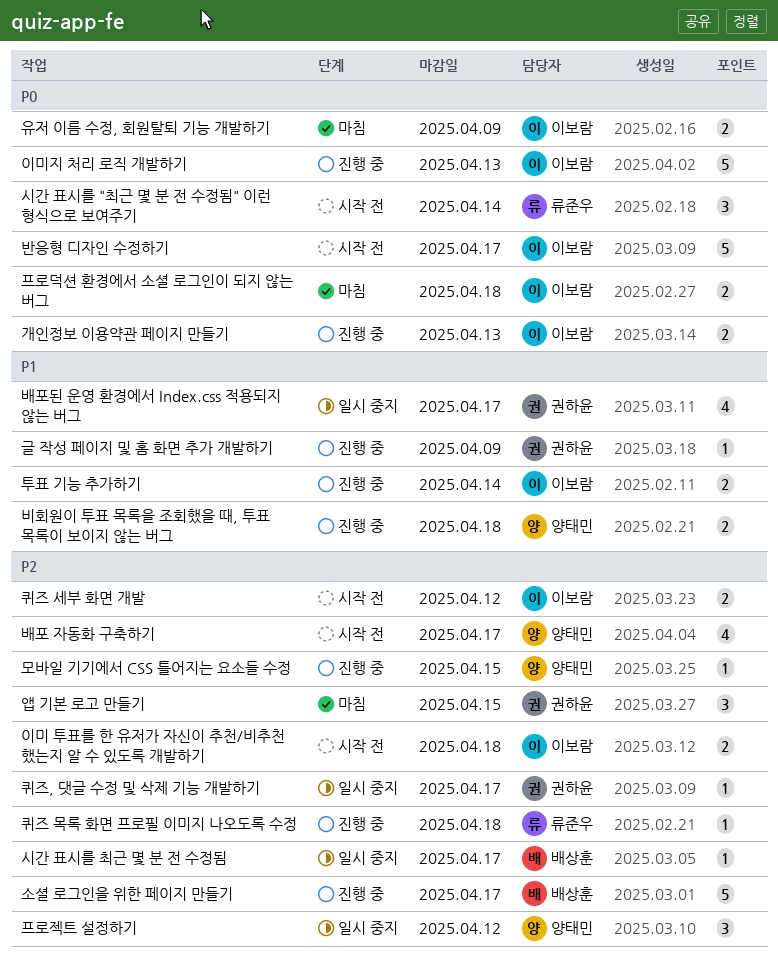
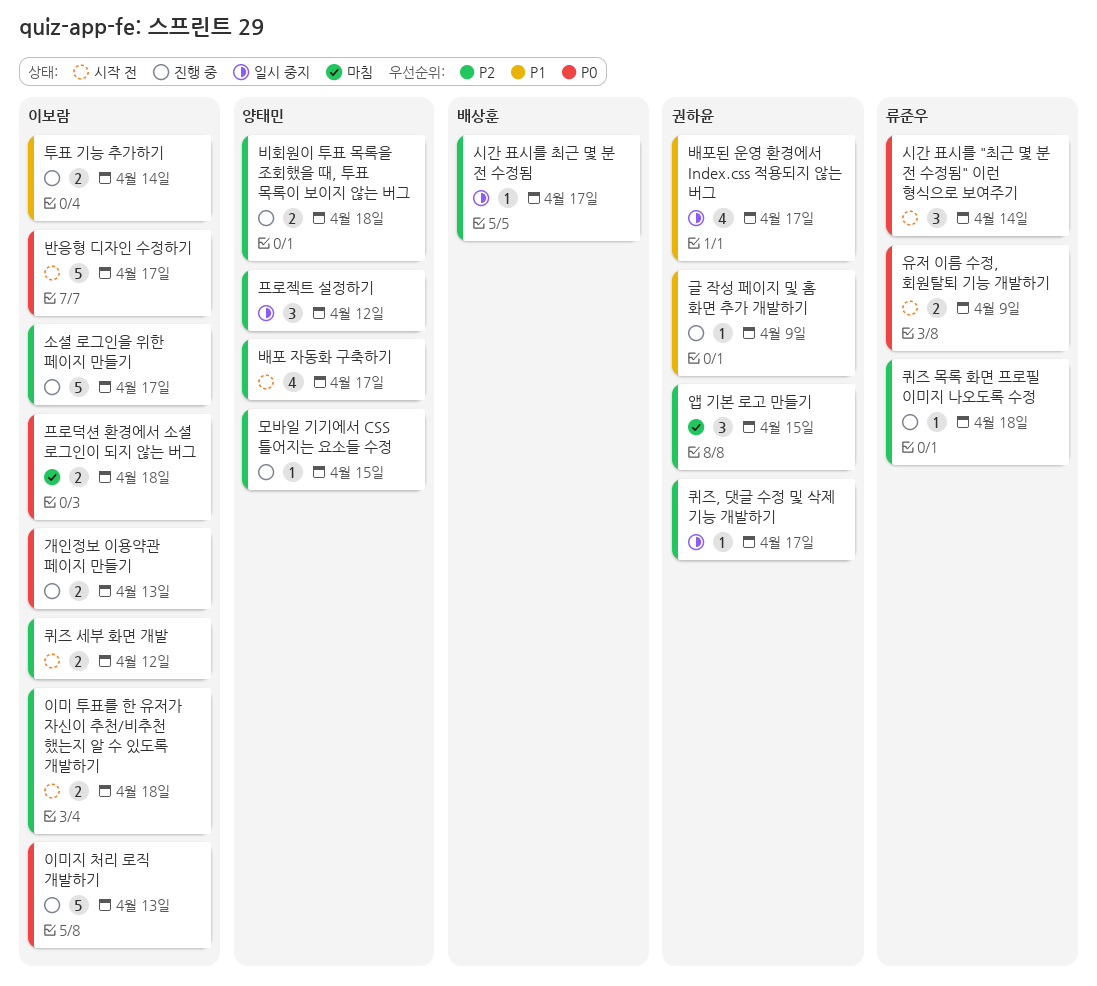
비회원이 투표 목록을 조회했을 때, 투표 목록이 보이지 않는 버그, priority: P1 -> P2
소셜 로그인을 위한 페이지 만들기, owner: 배상훈 -> 이보람
유저 이름 수정, 회원탈퇴 기능 개발하기, status: 마침 -> 시작 전
유저 이름 수정, 회원탈퇴 기능 개발하기, owner: 이보람 -> 류준우

